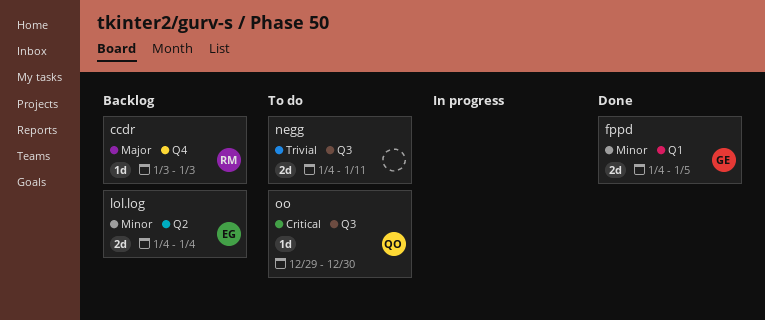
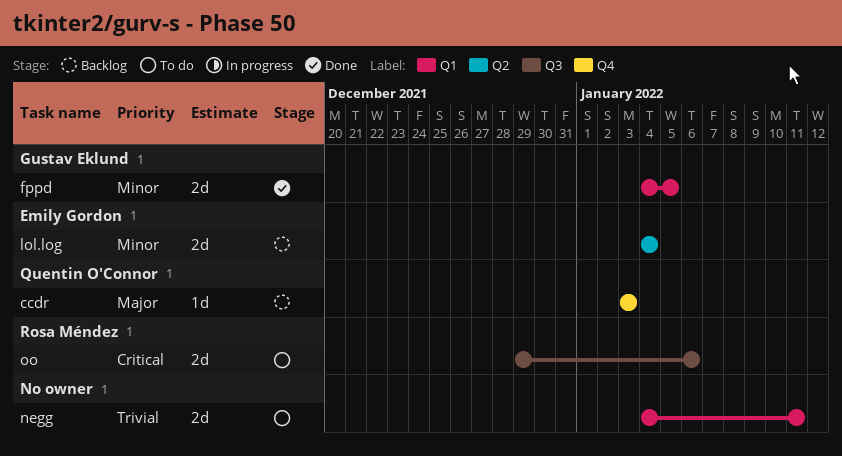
ccdr, owner: Rosa Méndez -> Quentin O'Connor
negg, label: Q3 -> Q1
oo, owner: Quentin O'Connor -> Rosa Méndez
oo, estimate: 1d -> 2d
oo, due: Dec 30 -> Jan 6

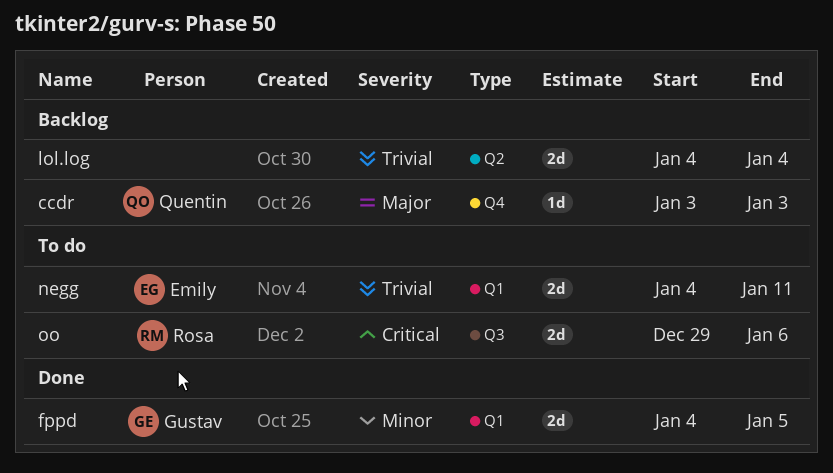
lol.log, owner: Emily Gordon -> none
lol.log, priority: Minor -> Trivial
negg, owner: none -> Emily Gordon

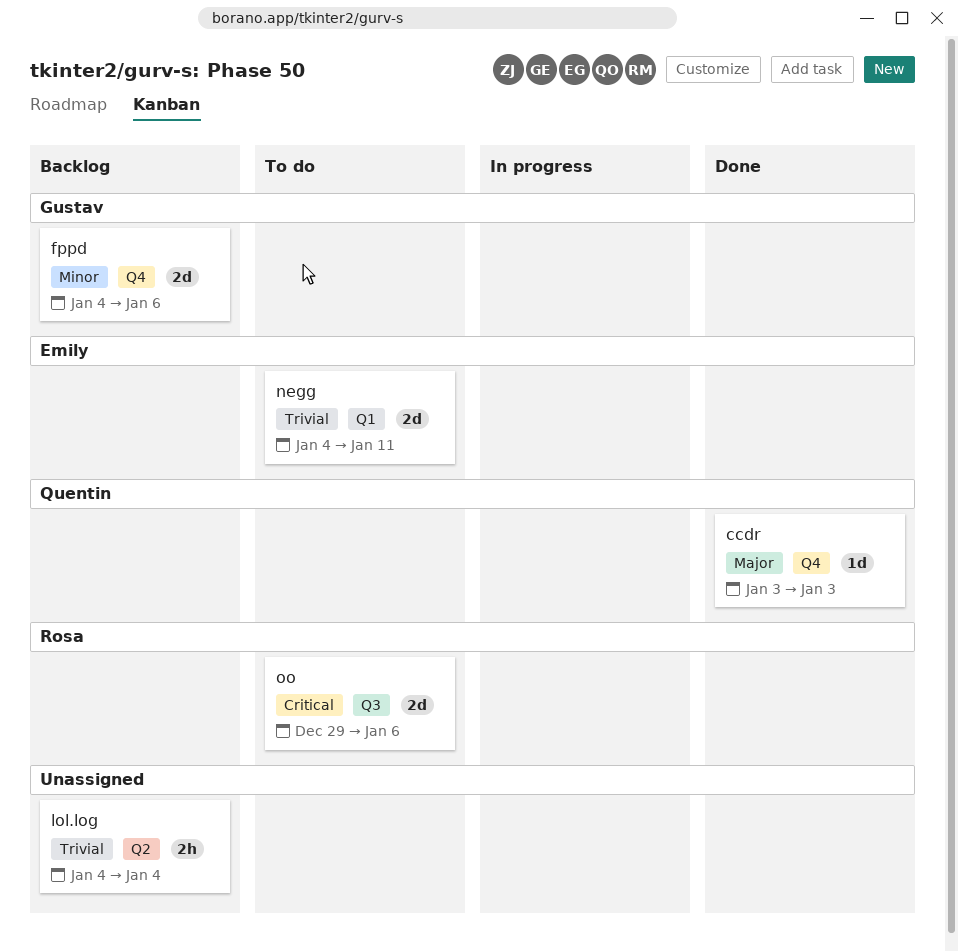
ccdr, status: Backlog -> Done
fppd, status: Done -> Backlog
fppd, label: Q1 -> Q4
fppd, due: Jan 5 -> Jan 6
lol.log, estimate: 2d -> 2h

